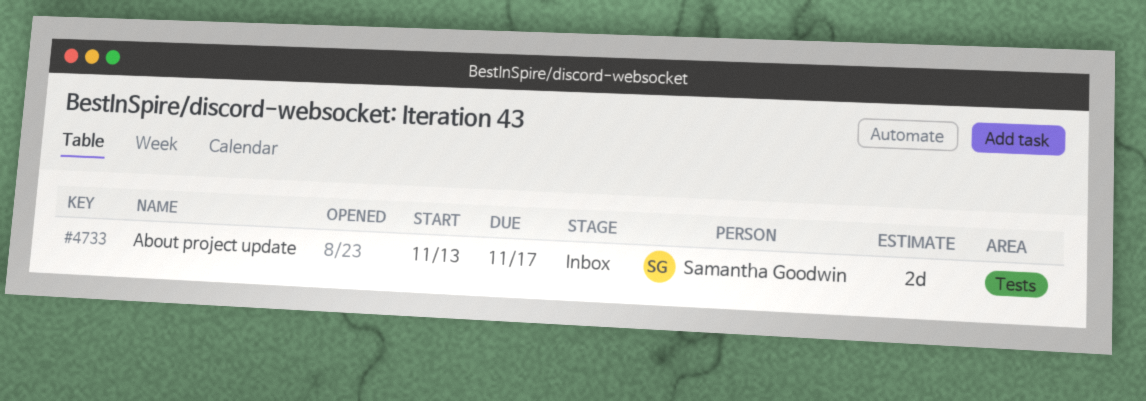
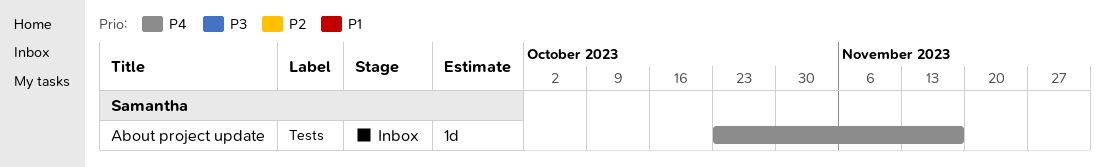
About project update, estimate: 2d -> 1d
About project update, start: Nov 13 -> Oct 23

